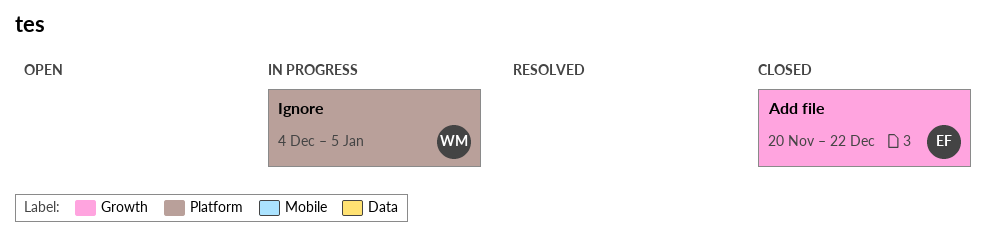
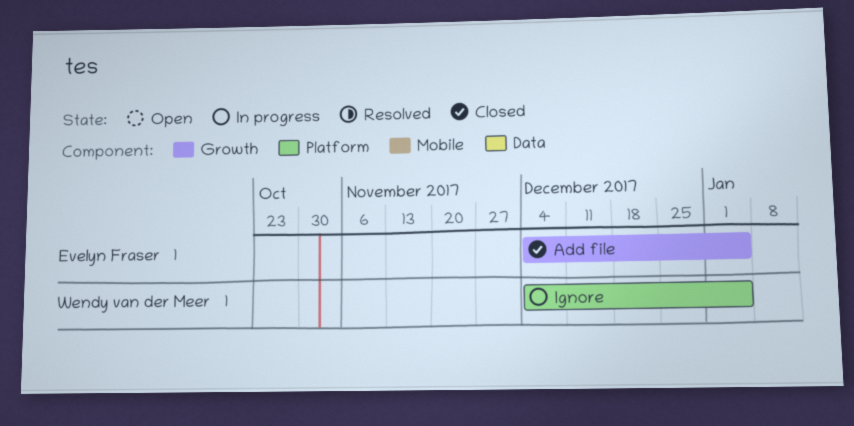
Add file, start: Nov 20 -> Dec 4
Add file, due: Dec 22 -> Jan 5

